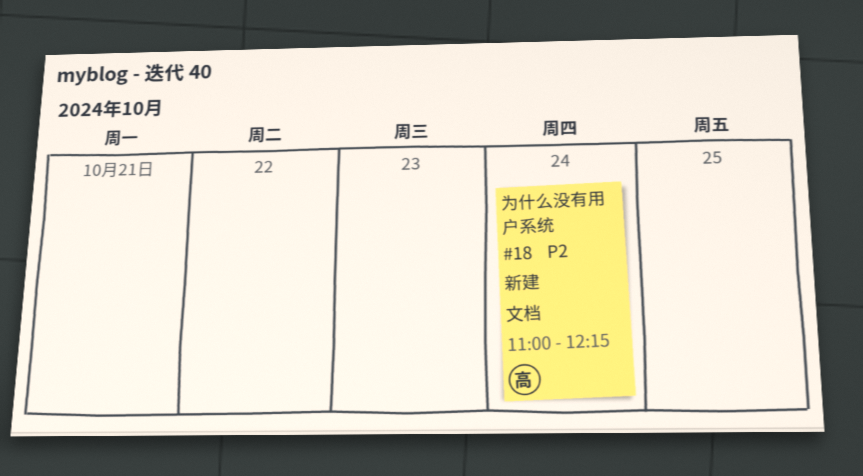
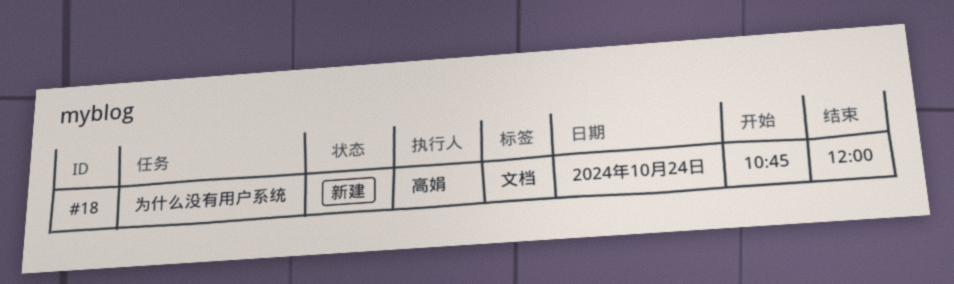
#18, begins: 11:00 -> 10:45
#18, ends: 12:15 -> 12:00

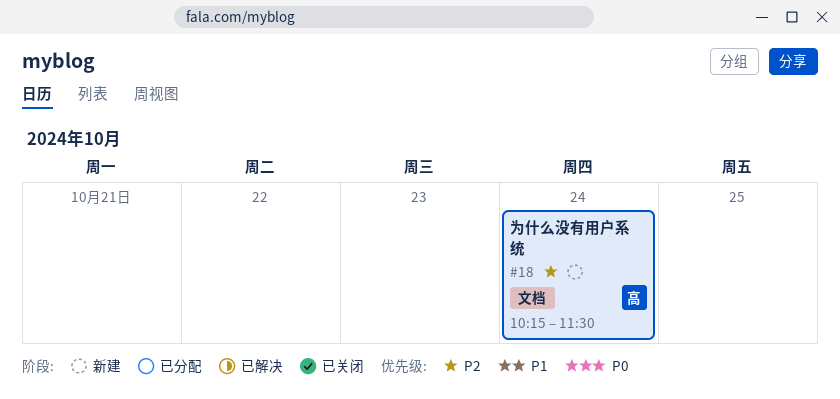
#18, begins: 10:45 -> 10:15
#18, ends: 12:00 -> 11:30

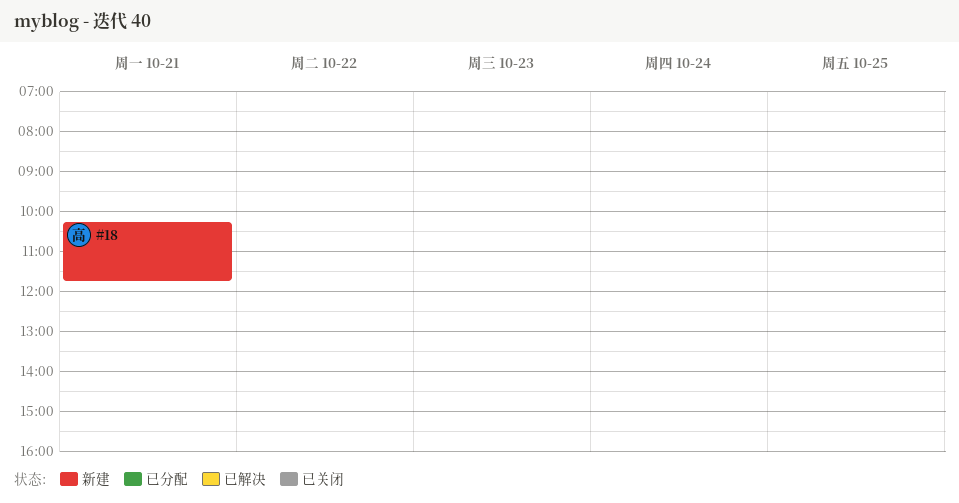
#18, day: Oct 24 -> Oct 21
#18, ends: 11:30 -> 11:45

